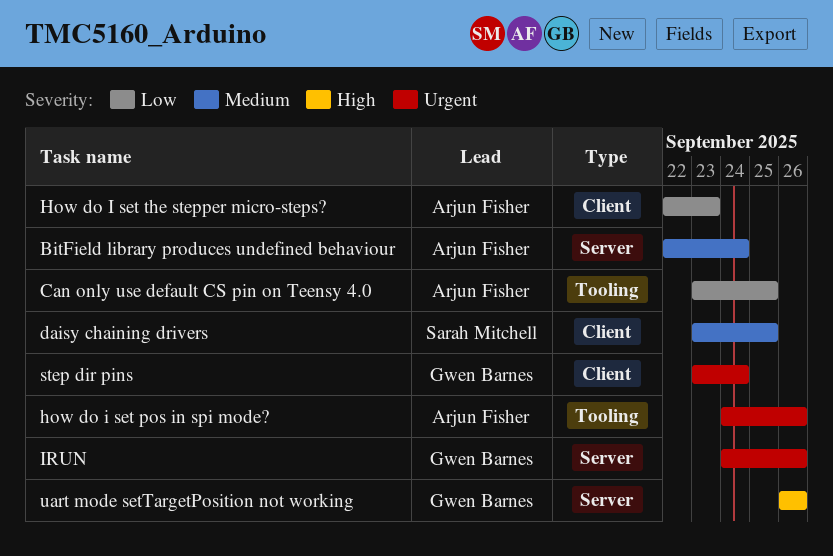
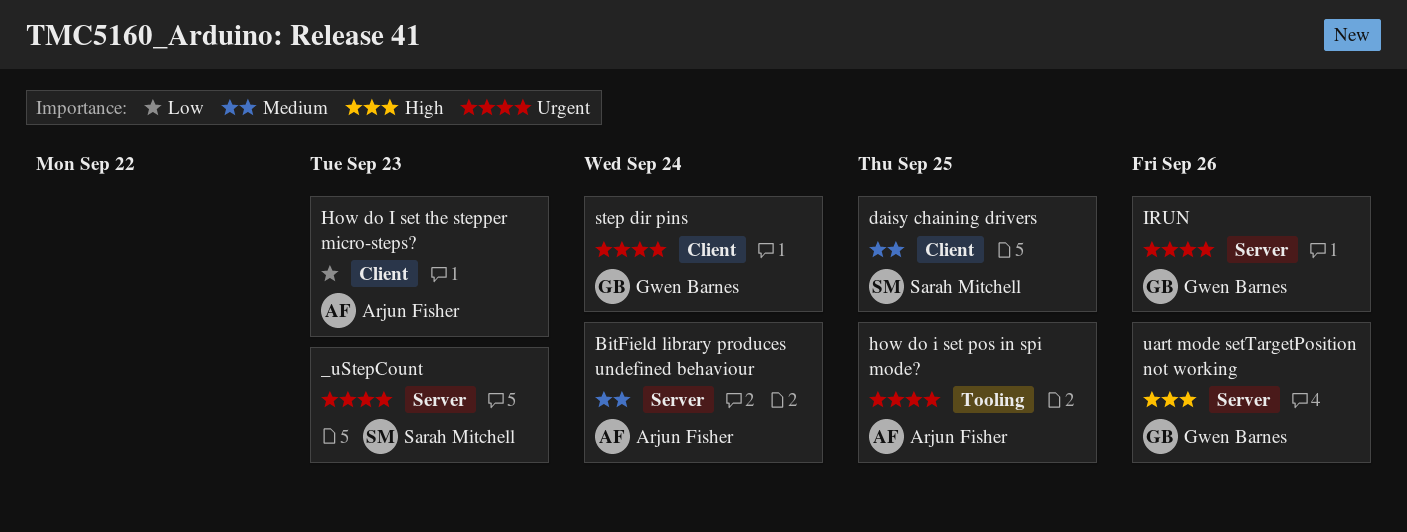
_uStepCount: none -> present
Can only use default CS pin on Teensy 4.0: present -> none
how do i set pos in spi mode?, due: Sep 26 -> Sep 25

